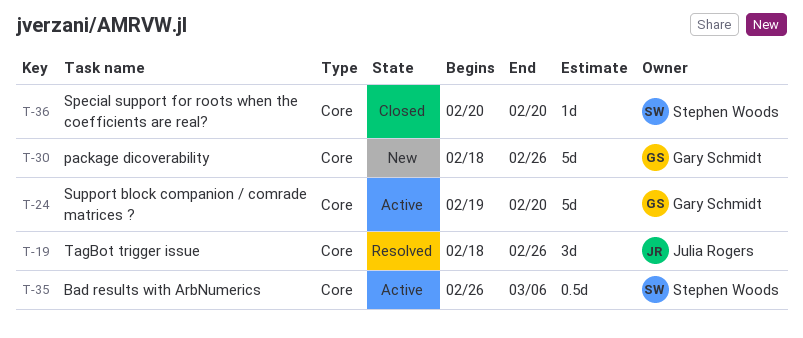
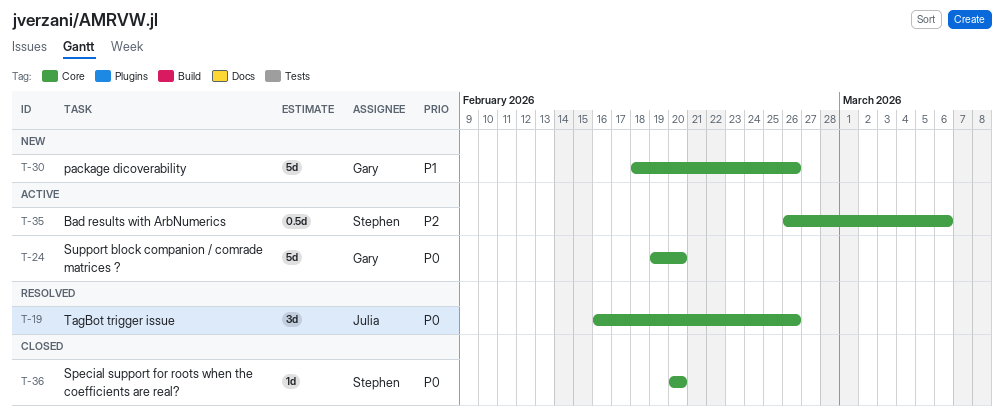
T-19, start: Feb 18 -> Feb 16

